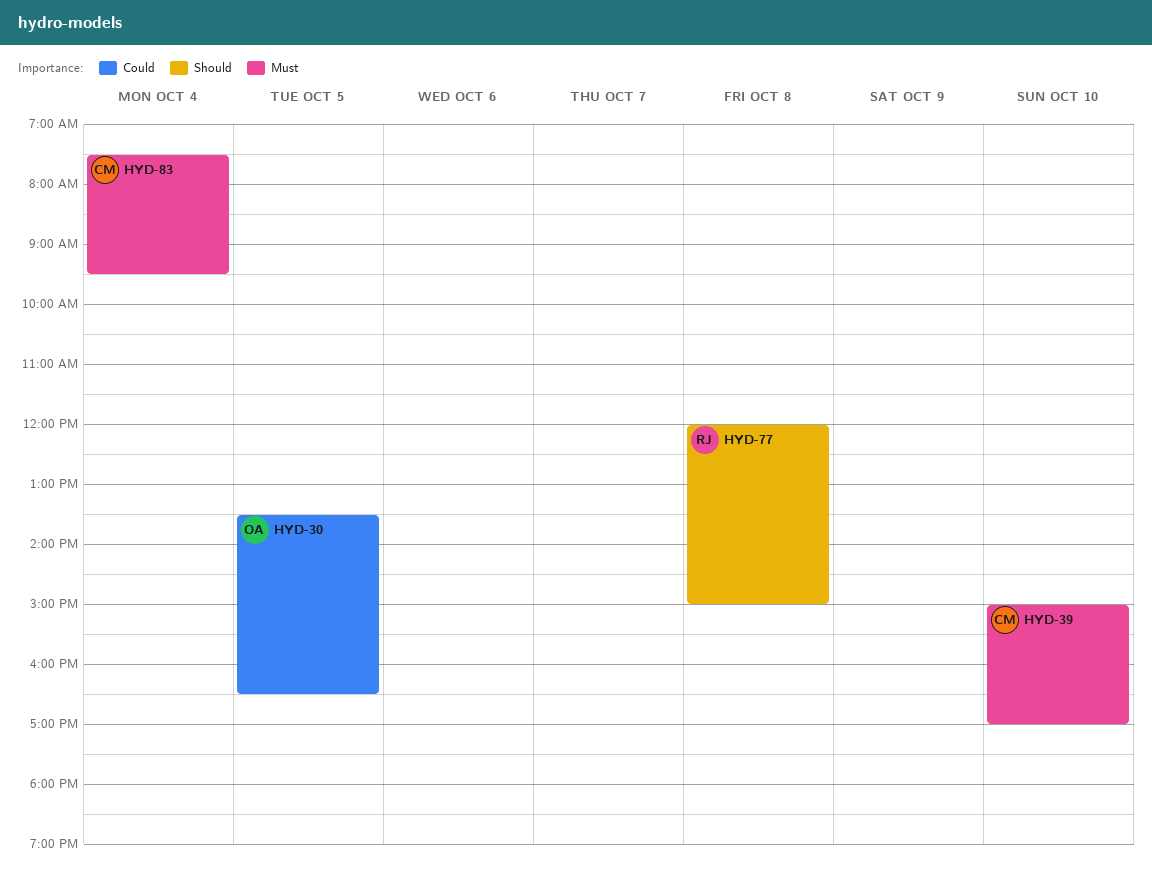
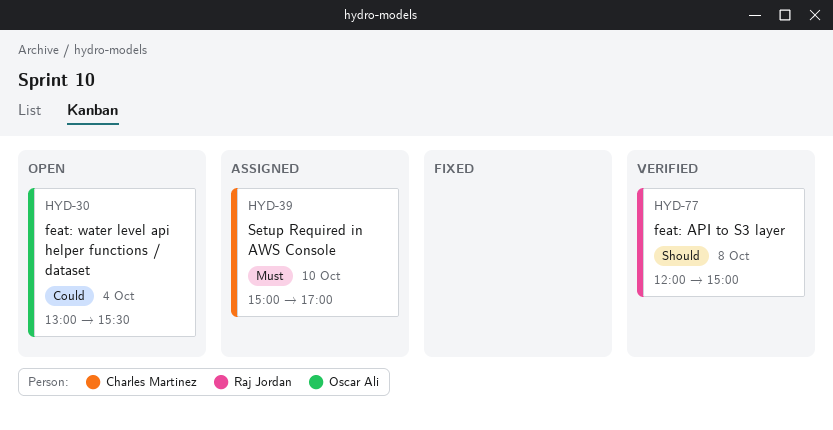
HYD-30, day: Oct 5 -> Oct 4
HYD-30, begins: 13:30 -> 13:00
HYD-30, ends: 16:30 -> 15:30
HYD-83: present -> none

